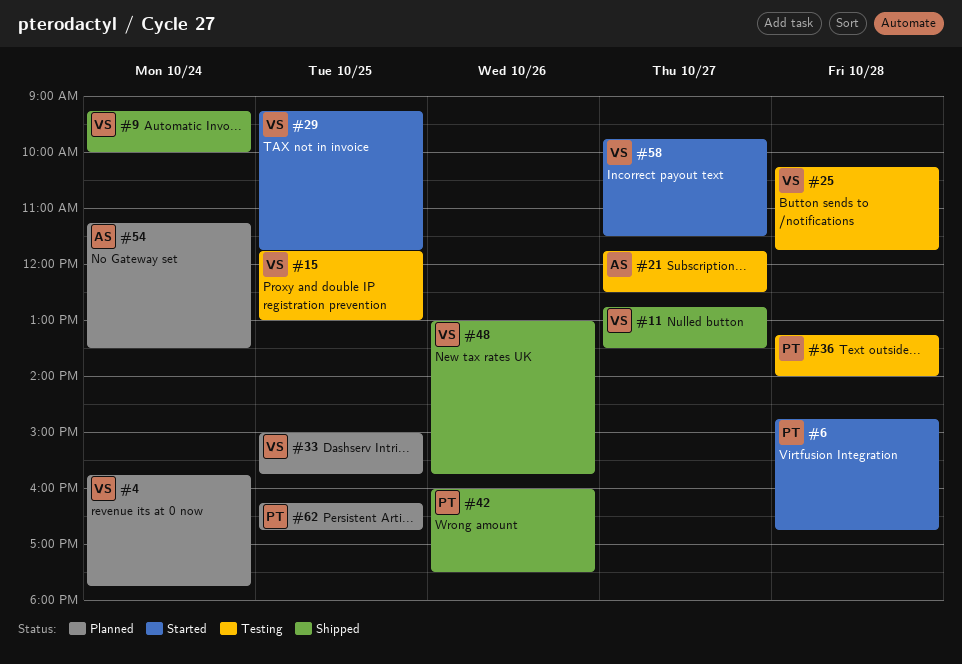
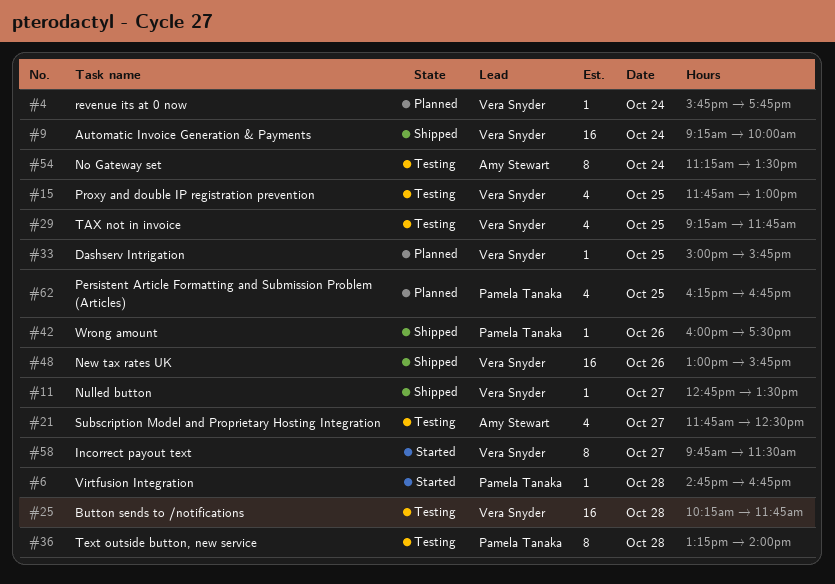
#29, status: Started -> Testing
#54, status: Planned -> Testing

